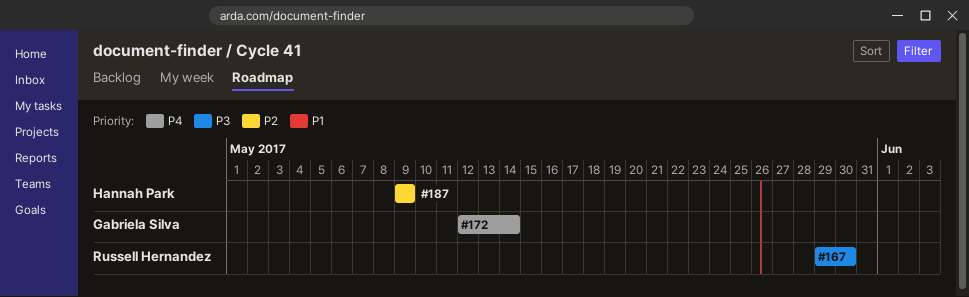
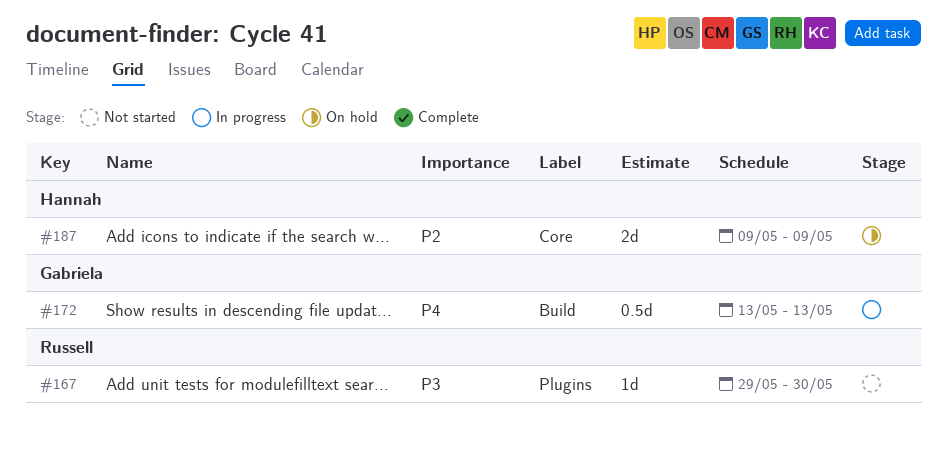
#172, start: May 12 -> May 13
#172, due: May 14 -> May 13

